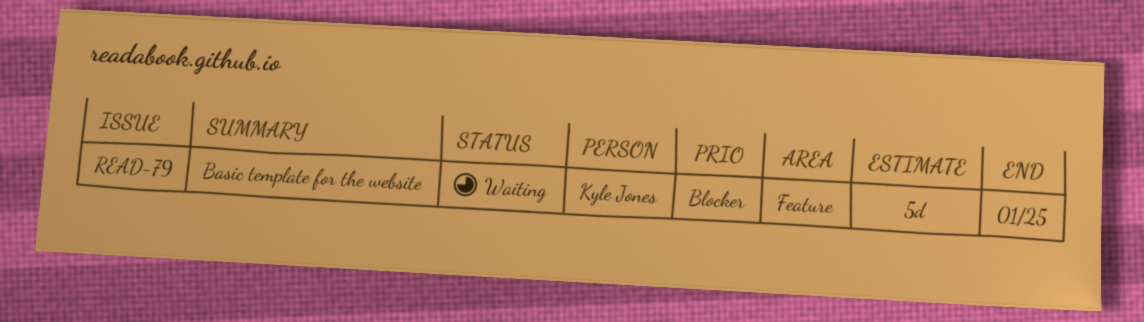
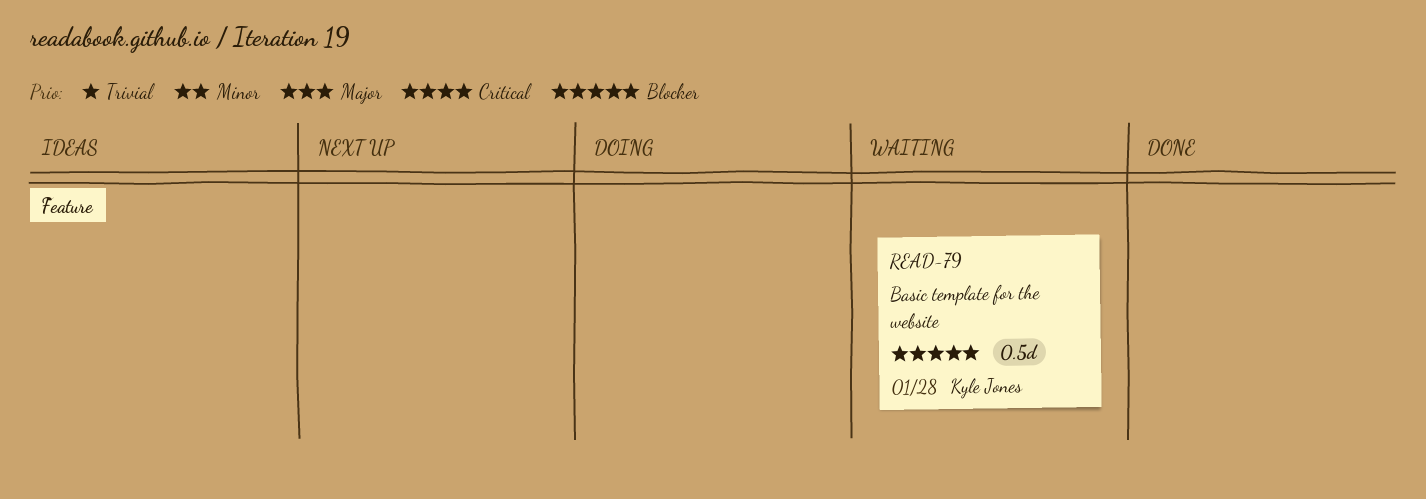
READ-79, estimate: 5d -> 0.5d
READ-79, due: Jan 25 -> Jan 28

